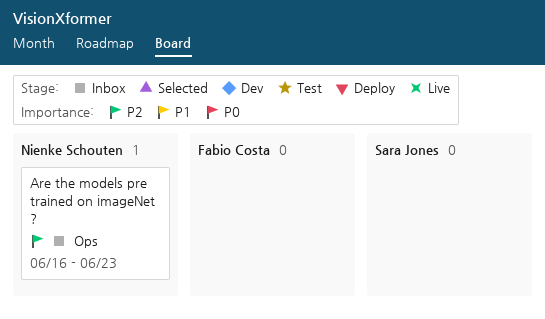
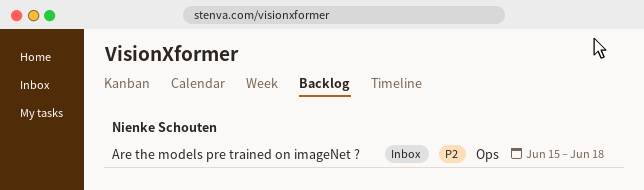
Are the models pre trained on imageNet ?, start: Jun 16 -> Jun 15
Are the models pre trained on imageNet ?, due: Jun 23 -> Jun 18

